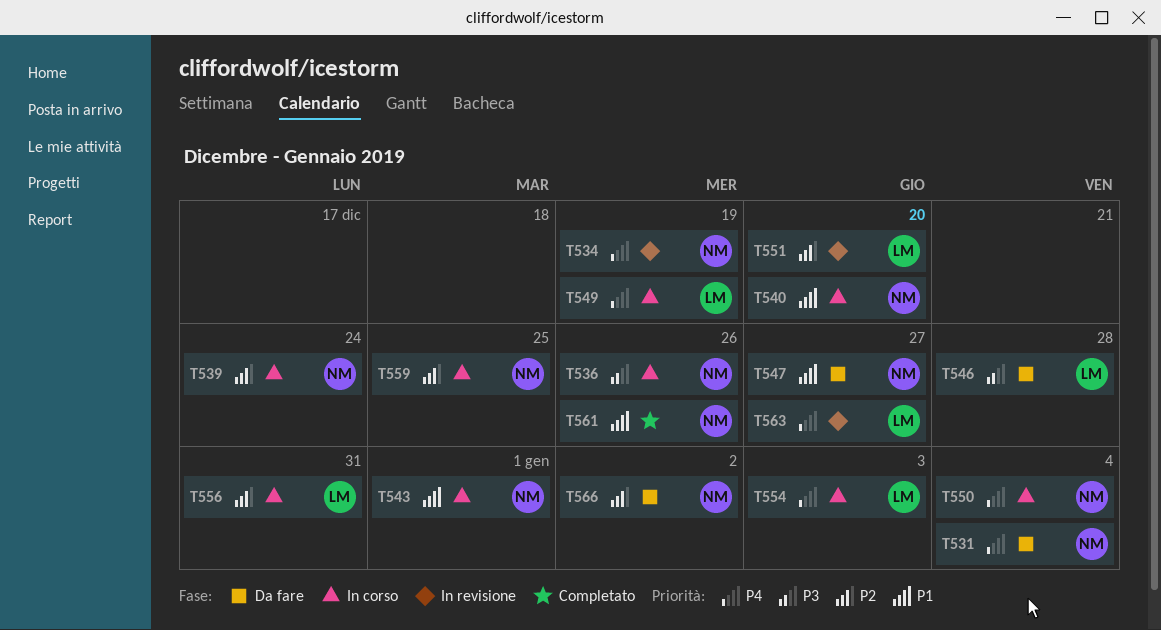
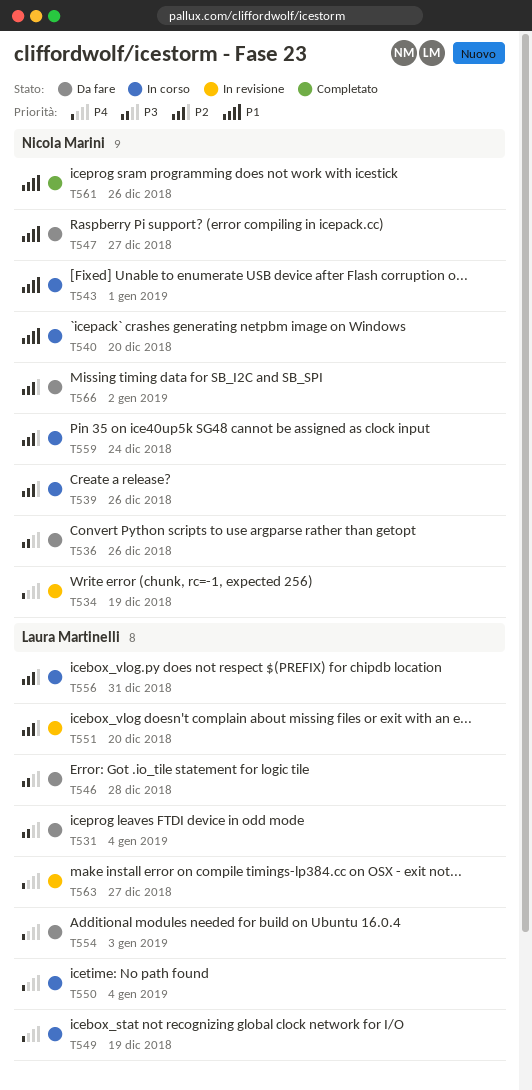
T531, owner: Nicola Marini -> Laura Martinelli
T531, priority: P4 -> P3
T536, status: In corso -> Da fare
T539, due: Dec 24 -> Dec 26
T550, owner: Nicola Marini -> Laura Martinelli
T554, status: In corso -> Da fare
T559, due: Dec 25 -> Dec 24

